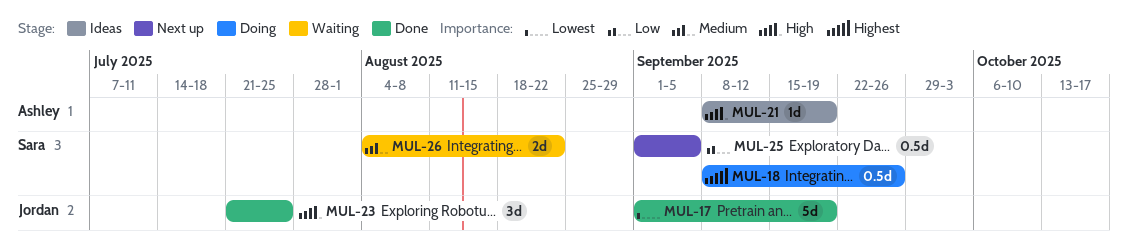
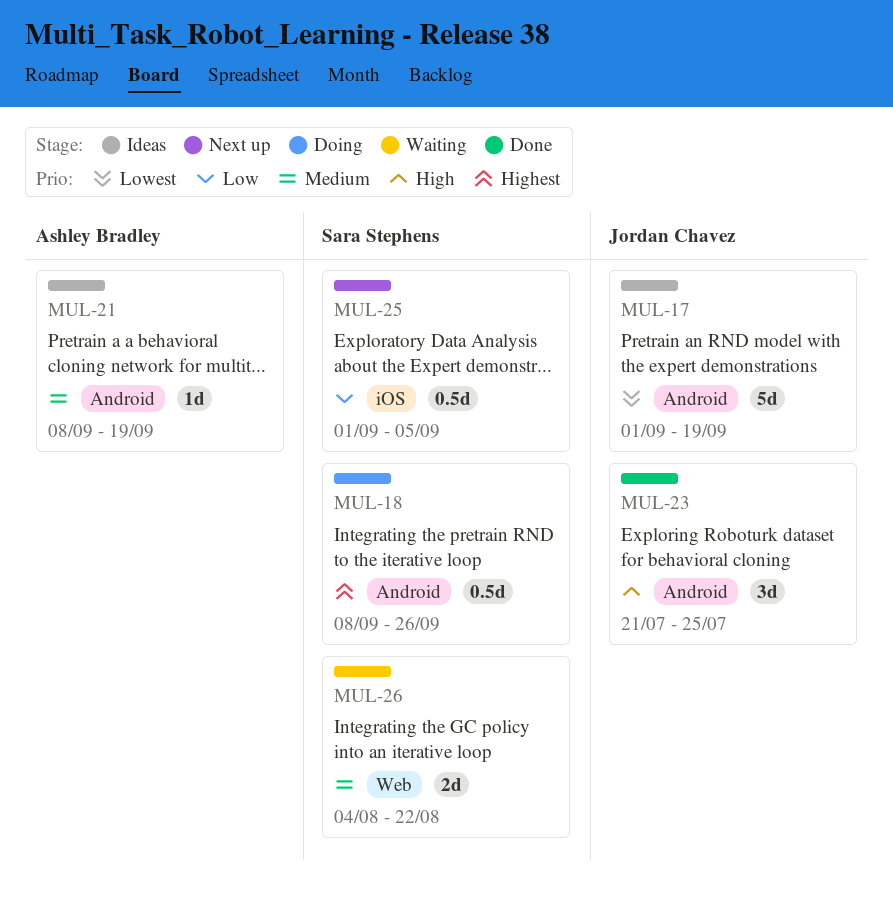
MUL-17, status: Done -> Ideas
MUL-21, priority: High -> Medium

